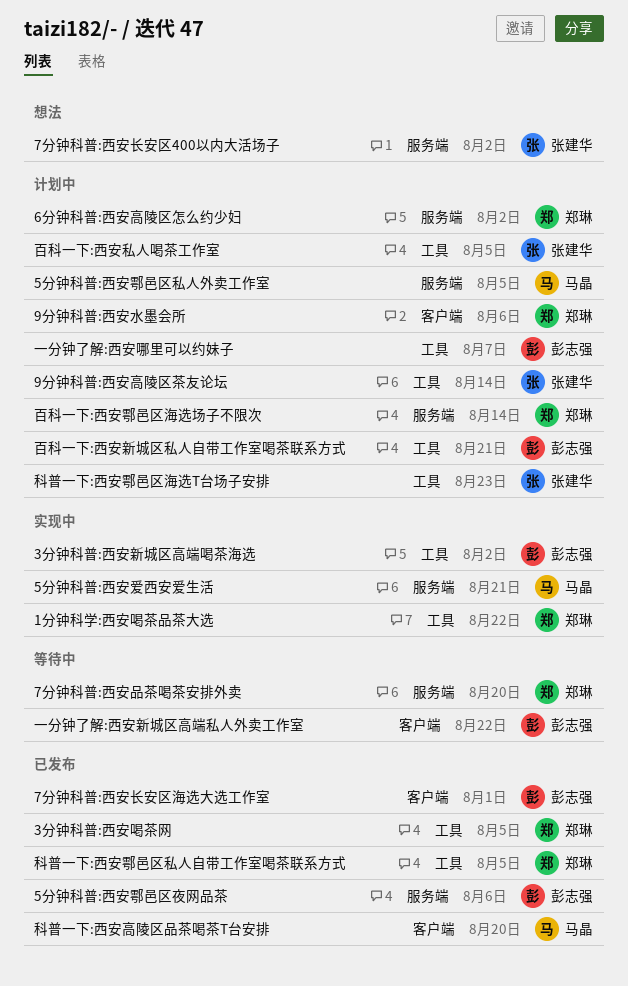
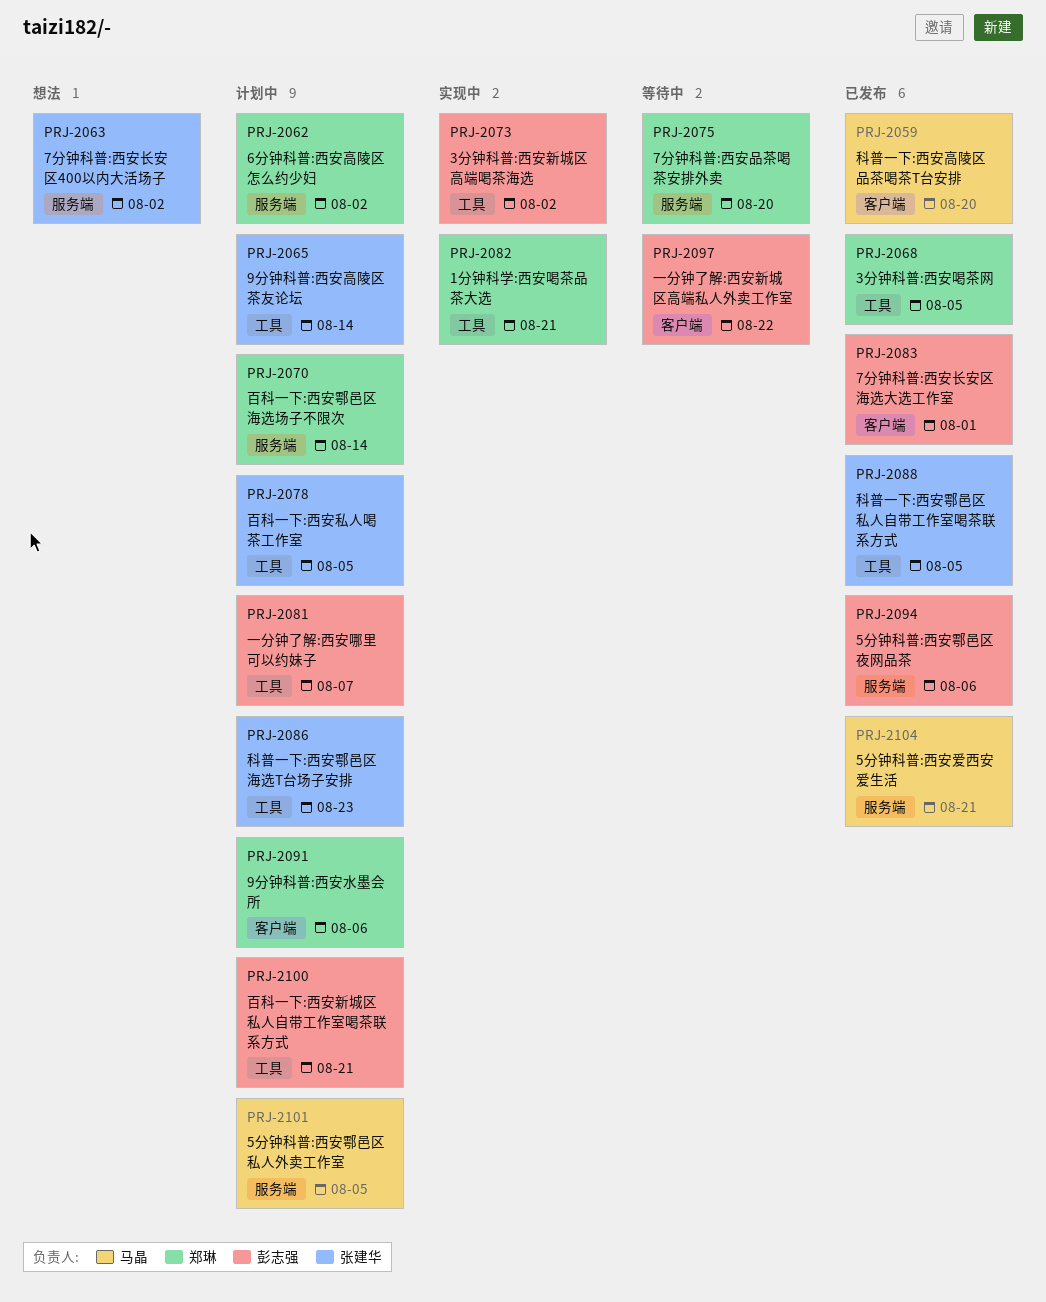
1分钟科学:西安喝茶品茶大选, due: Aug 22 -> Aug 21
5分钟科普:西安爱西安爱生活, status: 实现中 -> 已发布
科普一下:西安鄠邑区私人自带工作室喝茶联系方式, owner: 郑琳 -> 张建华

